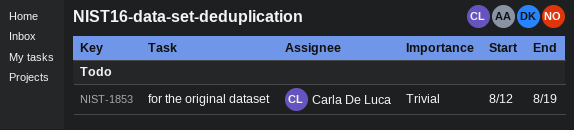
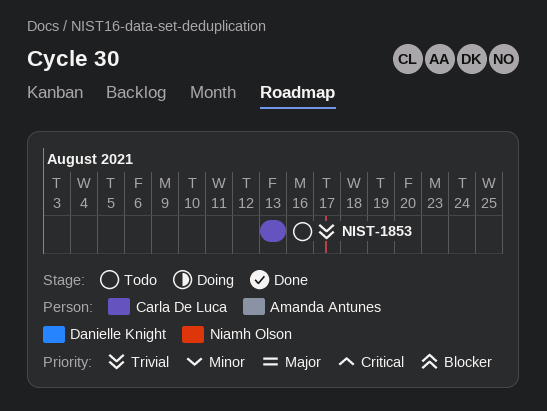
NIST-1853, start: Aug 12 -> Aug 13
NIST-1853, due: Aug 19 -> Aug 13

